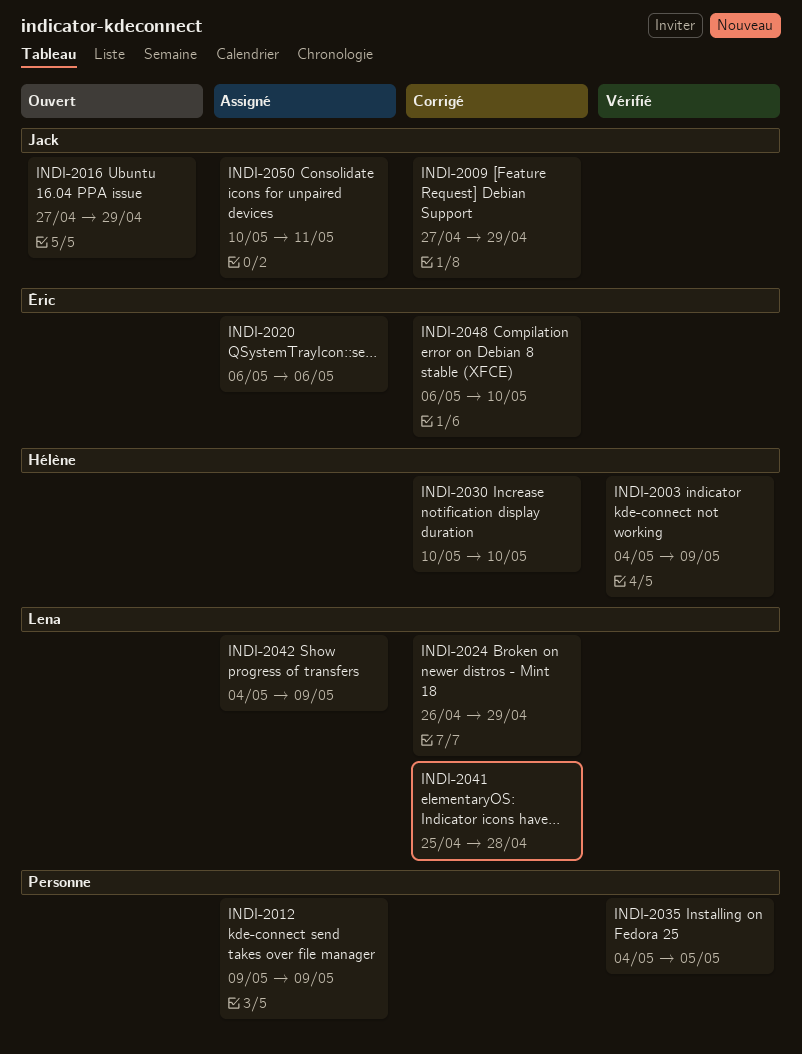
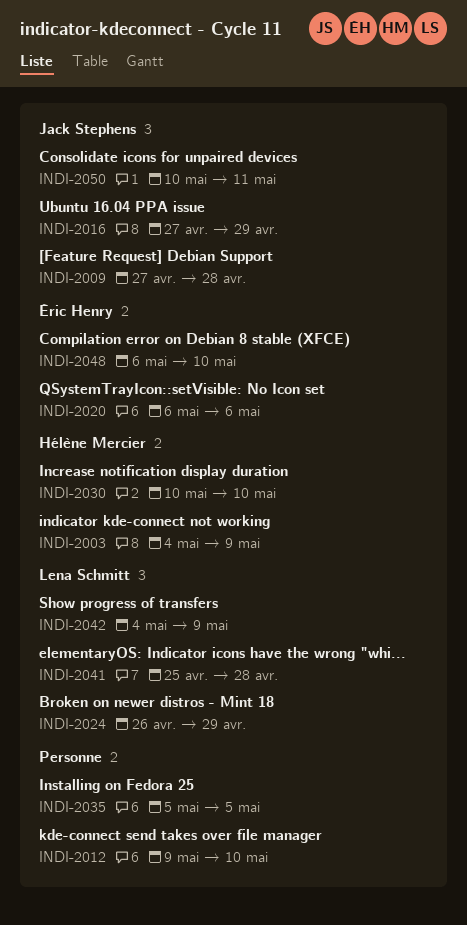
INDI-2009, due: Apr 29 -> Apr 28
INDI-2012, due: May 9 -> May 10
INDI-2035, start: May 4 -> May 5

